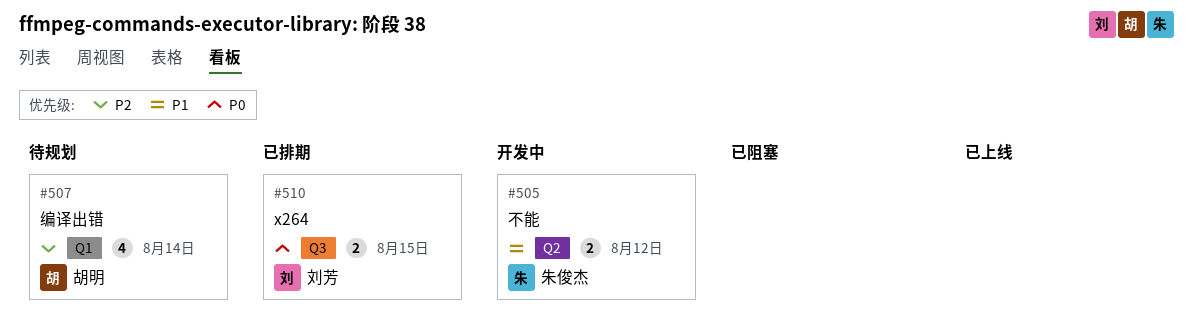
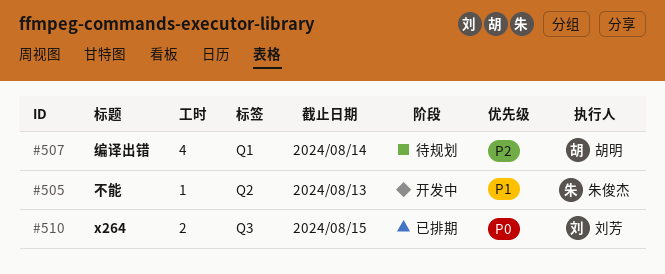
#505, estimate: 2 -> 1
#505, due: Aug 12 -> Aug 13

